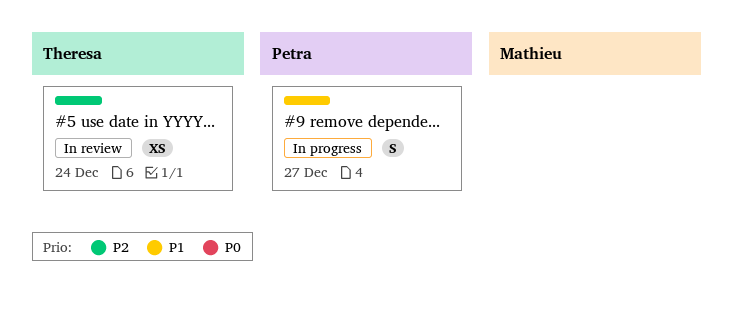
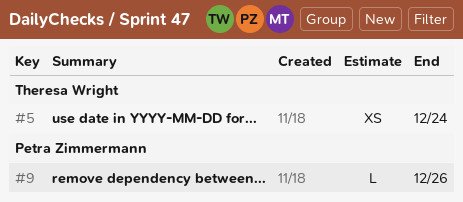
#9, estimate: S -> L
#9, due: Dec 27 -> Dec 26

